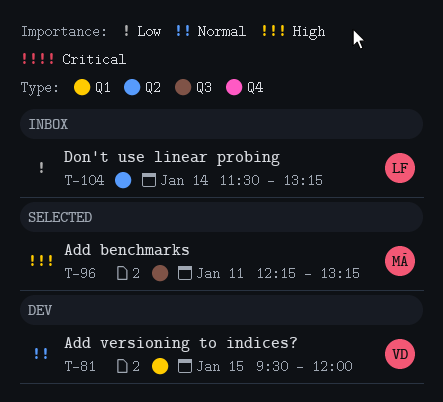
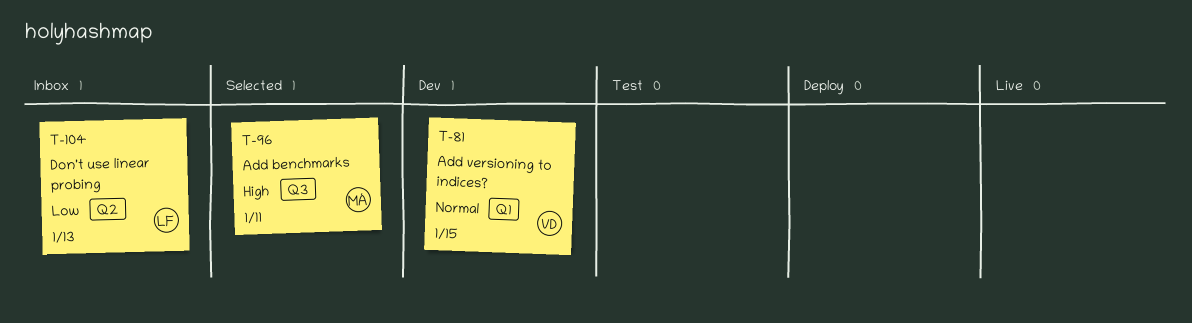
T-104, day: Jan 14 -> Jan 13

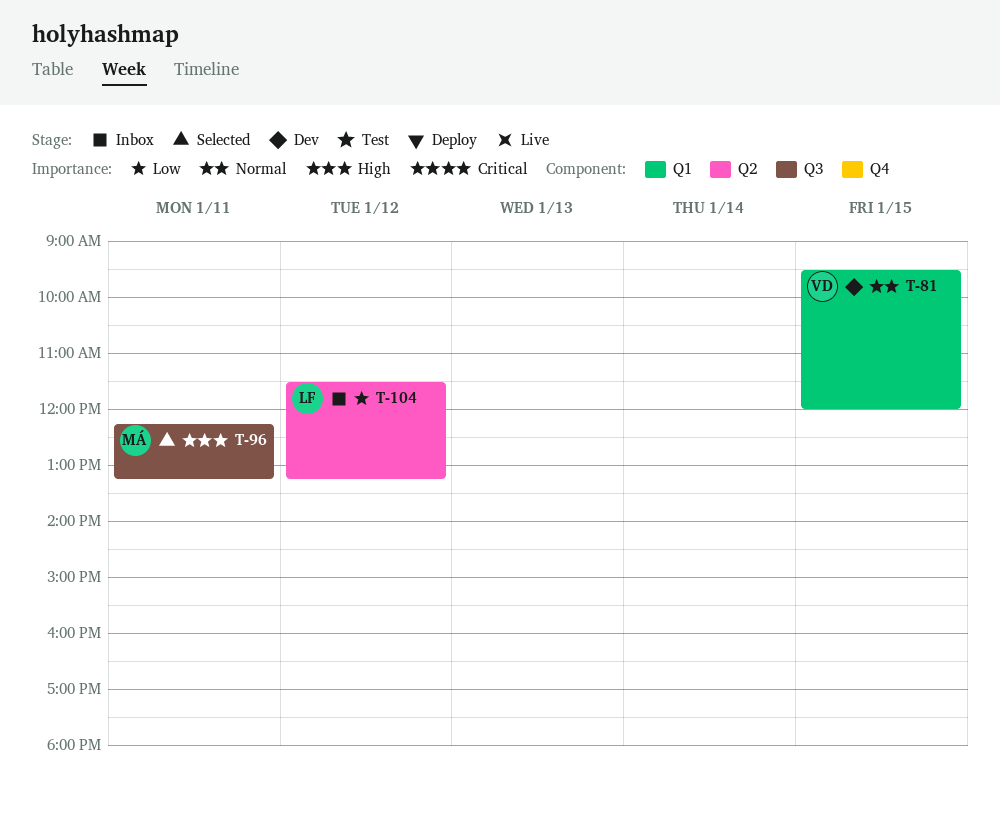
T-104, day: Jan 13 -> Jan 12

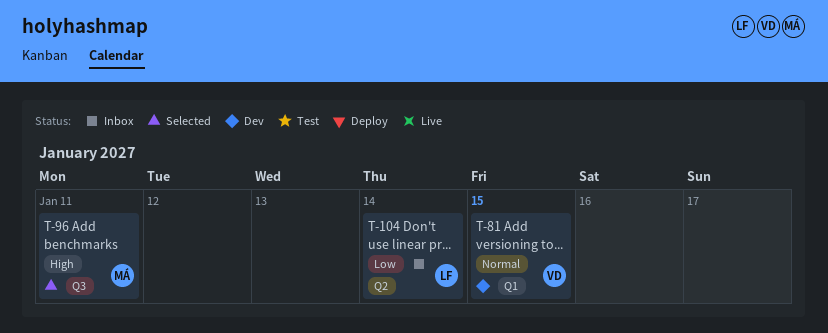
T-104, day: Jan 12 -> Jan 14

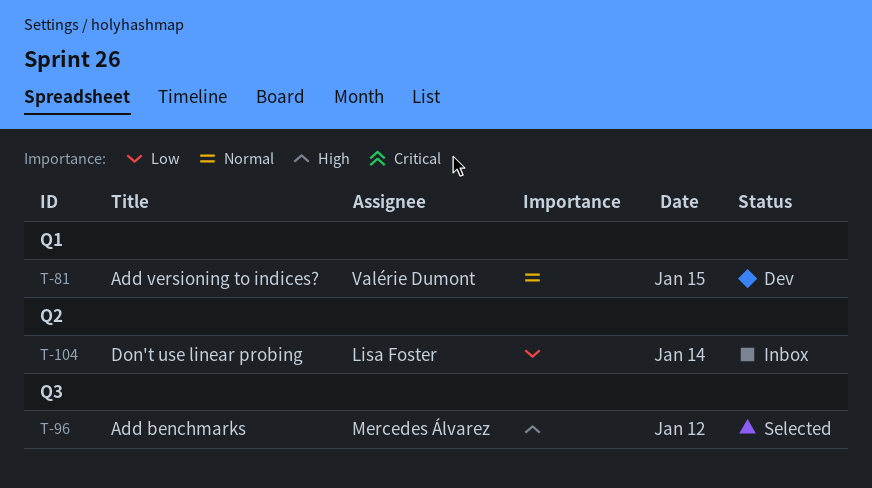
T-96, day: Jan 11 -> Jan 12

